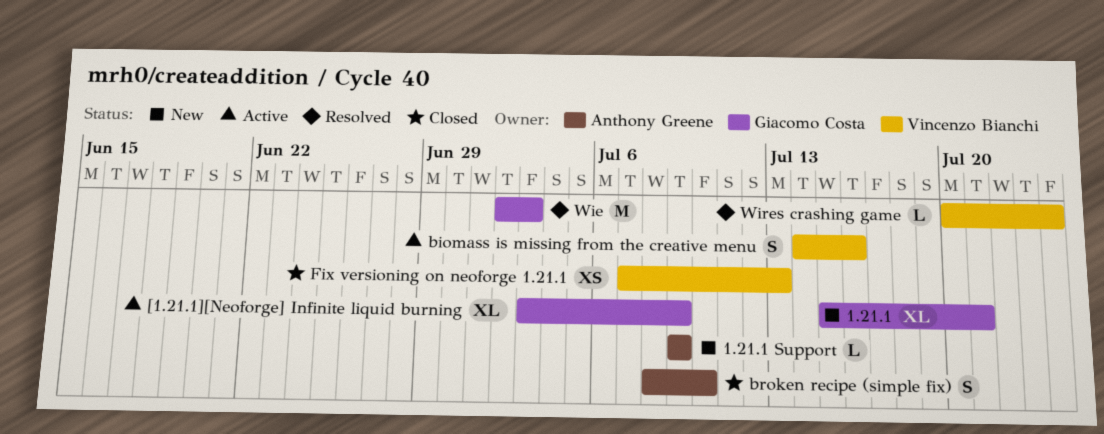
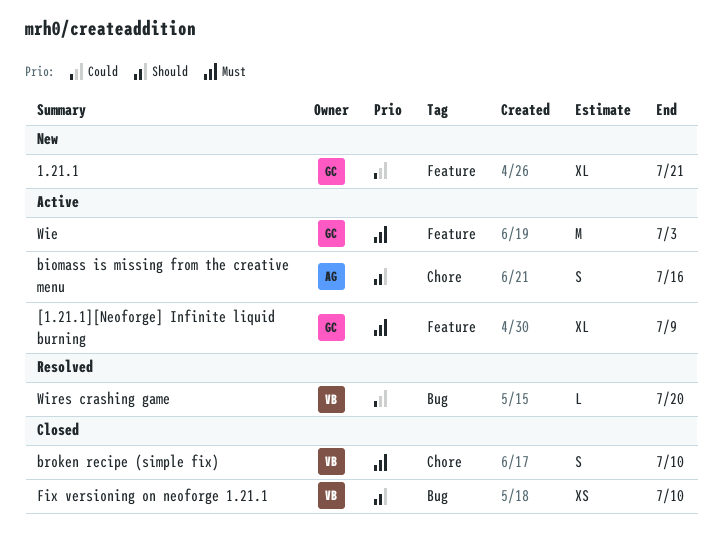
1.21.1 Support: present -> none
biomass is missing from the creative menu, owner: Vincenzo Bianchi -> Anthony Greene
broken recipe (simple fix), owner: Anthony Greene -> Vincenzo Bianchi
Fix versioning on neoforge 1.21.1, due: Jul 13 -> Jul 10
Wie, status: Resolved -> Active
Wires crashing game, due: Jul 24 -> Jul 20

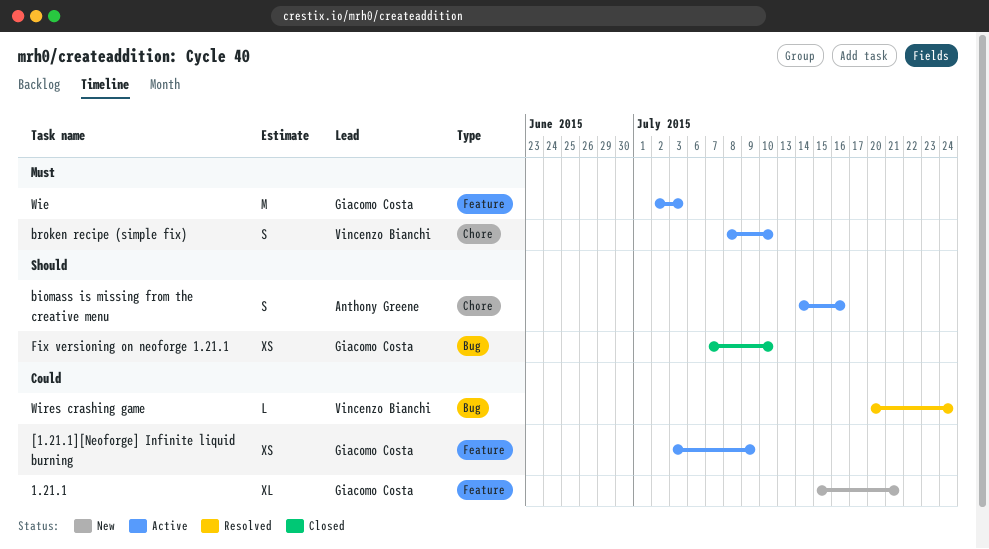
[1.21.1][Neoforge] Infinite liquid burning, priority: Must -> Could
[1.21.1][Neoforge] Infinite liquid burning, estimate: XL -> XS
broken recipe (simple fix), status: Closed -> Active
Fix versioning on neoforge 1.21.1, owner: Vincenzo Bianchi -> Giacomo Costa
Wires crashing game, due: Jul 20 -> Jul 24

